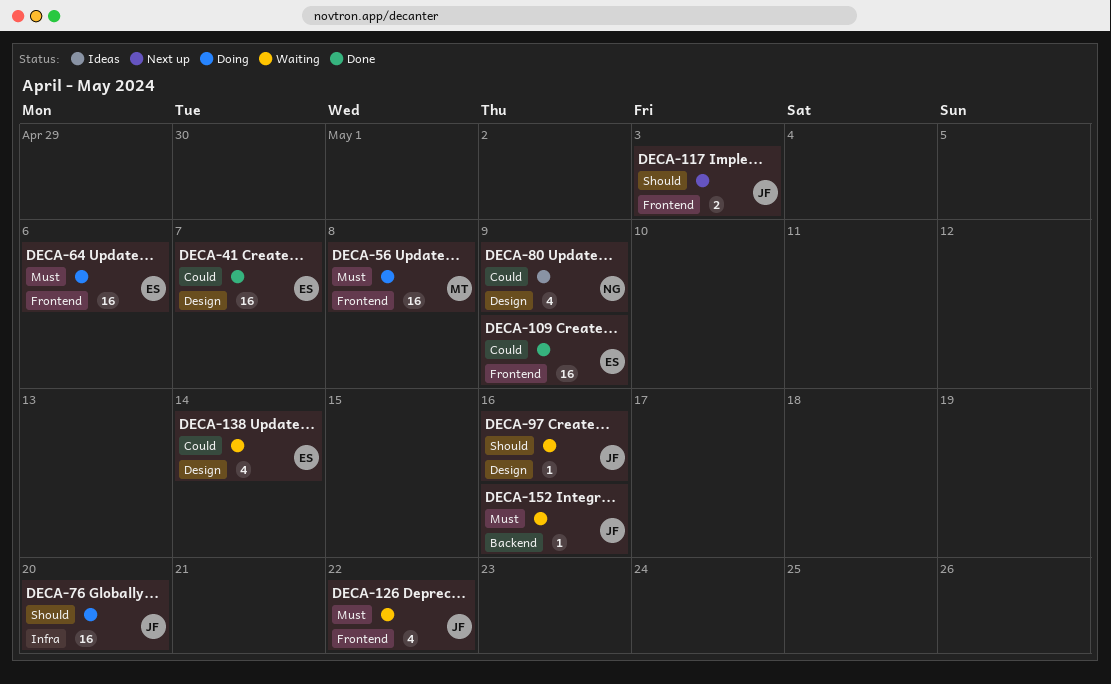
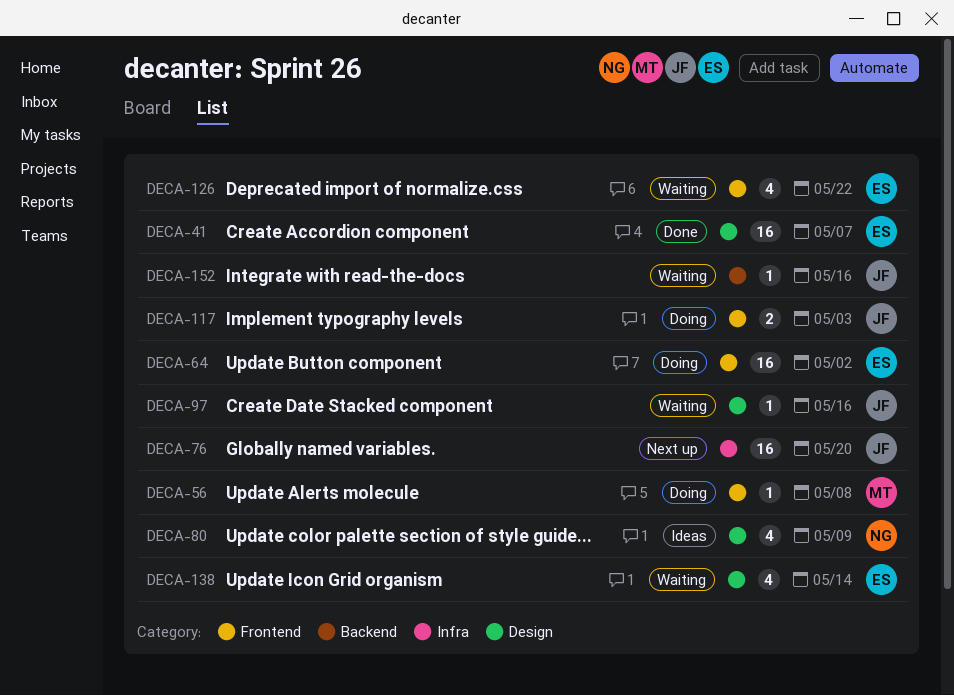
DECA-56, estimate: 16 -> 1
DECA-64, due: May 6 -> May 2
DECA-76, status: Doing -> Next up
DECA-109: present -> none
DECA-117, status: Next up -> Doing
DECA-126, owner: JF -> ES

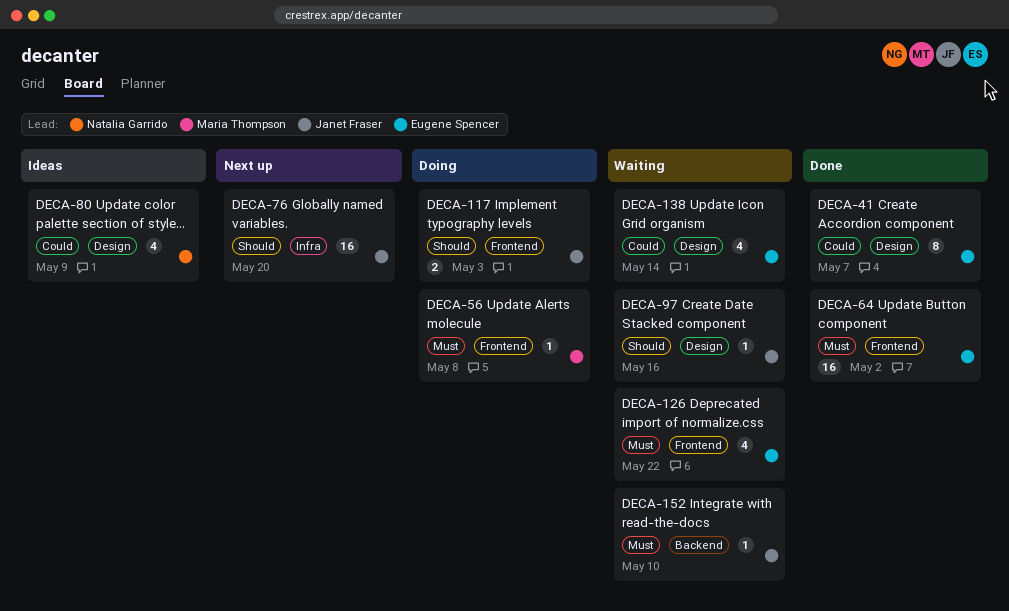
DECA-41, estimate: 16 -> 8
DECA-64, status: Doing -> Done
DECA-152, due: May 16 -> May 10

